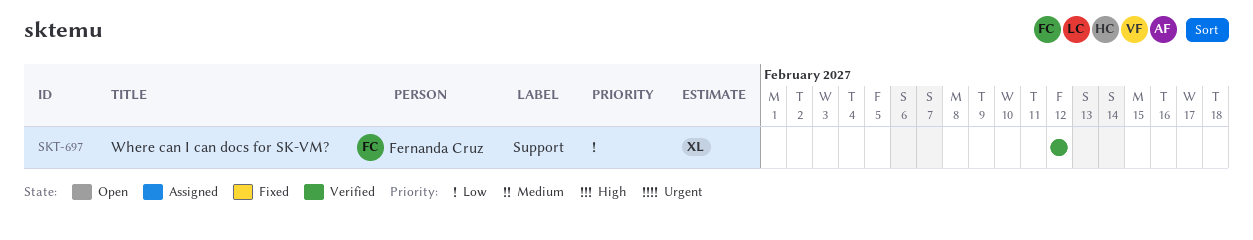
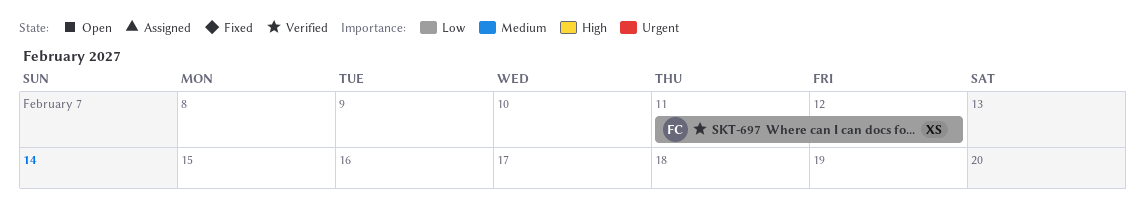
SKT-697, estimate: XL -> XS
SKT-697, start: Feb 12 -> Feb 11

